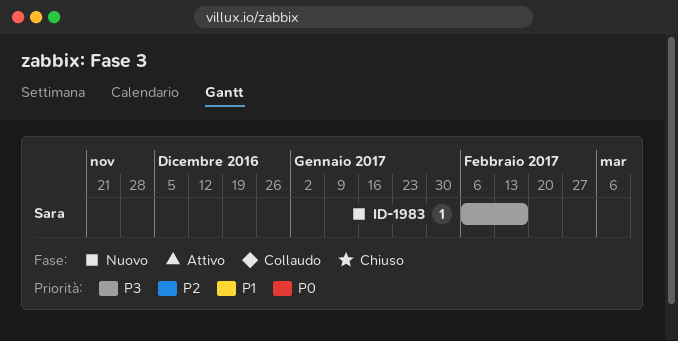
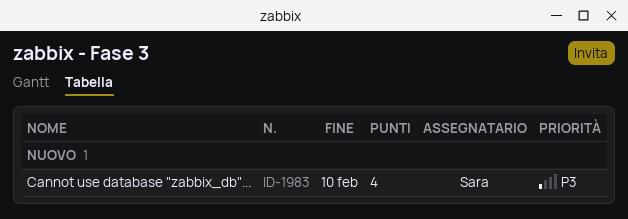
ID-1983, estimate: 1 -> 4
ID-1983, due: Feb 17 -> Feb 10

